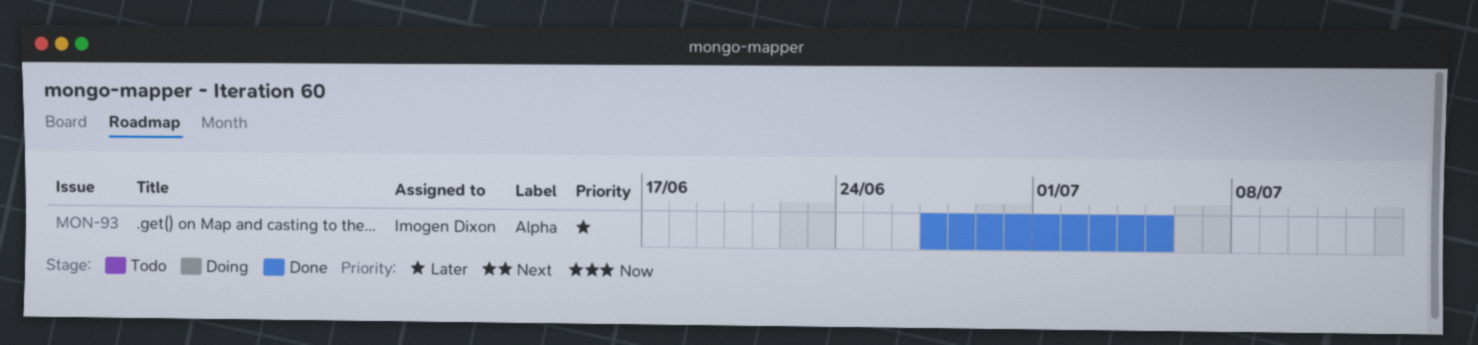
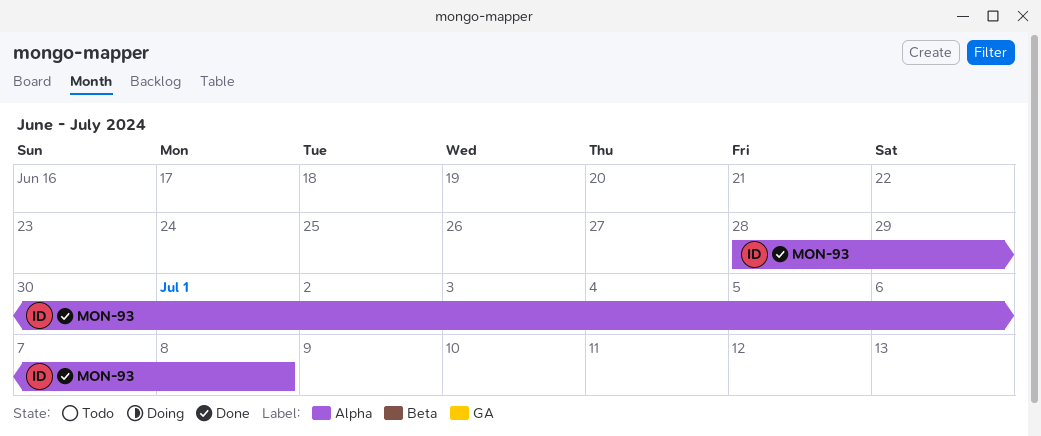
MON-93, start: Jun 27 -> Jun 28
MON-93, due: Jul 5 -> Jul 8

